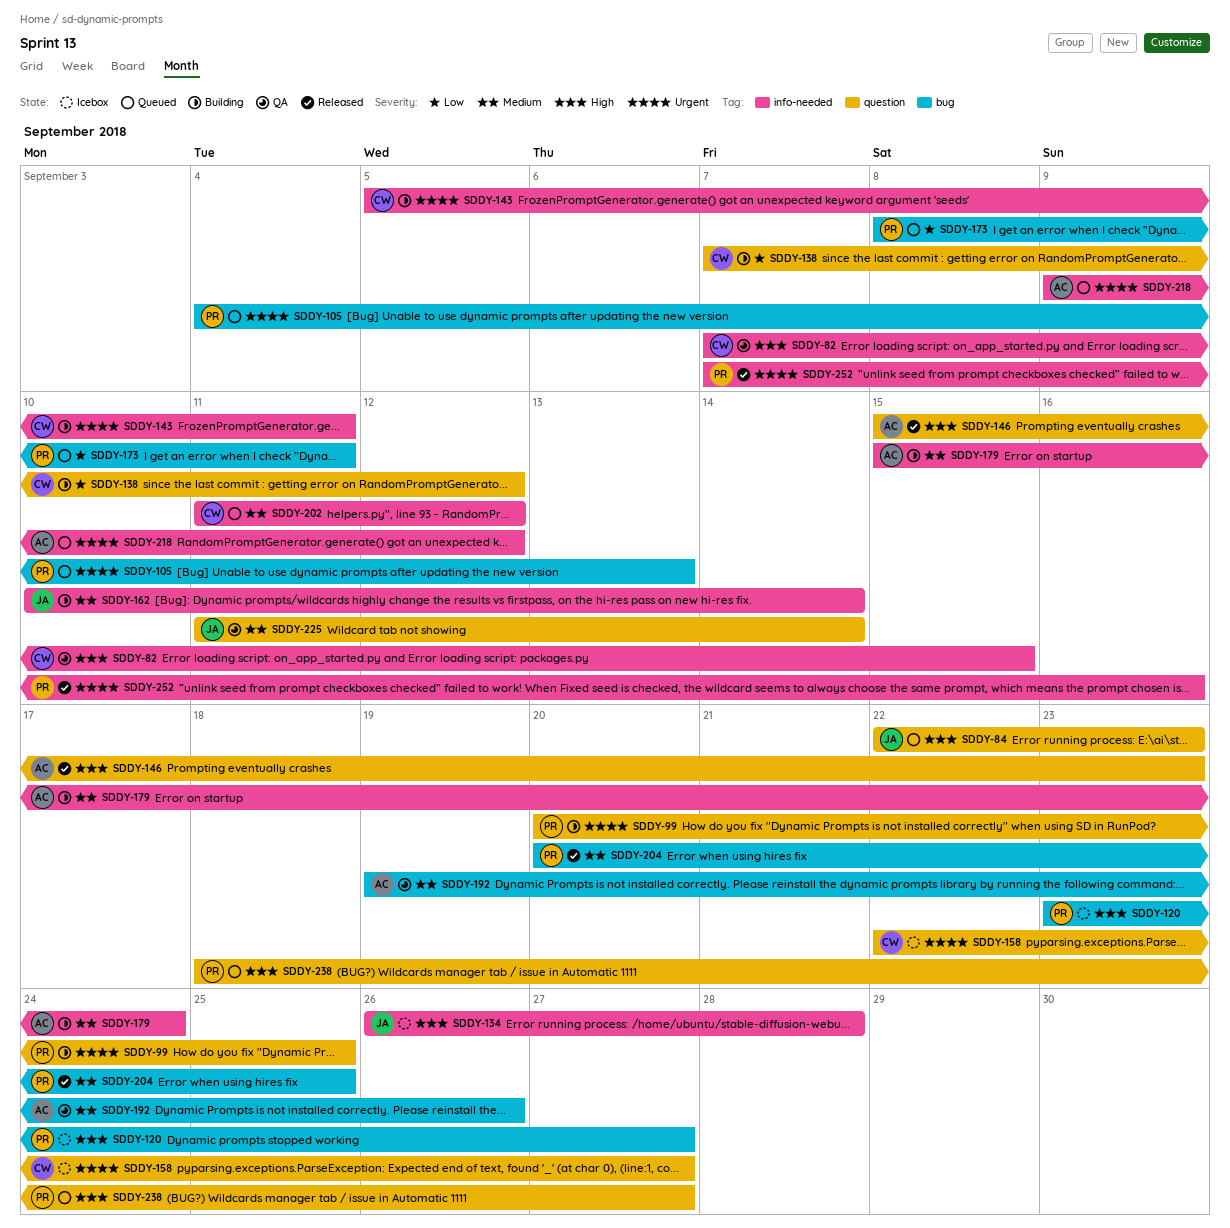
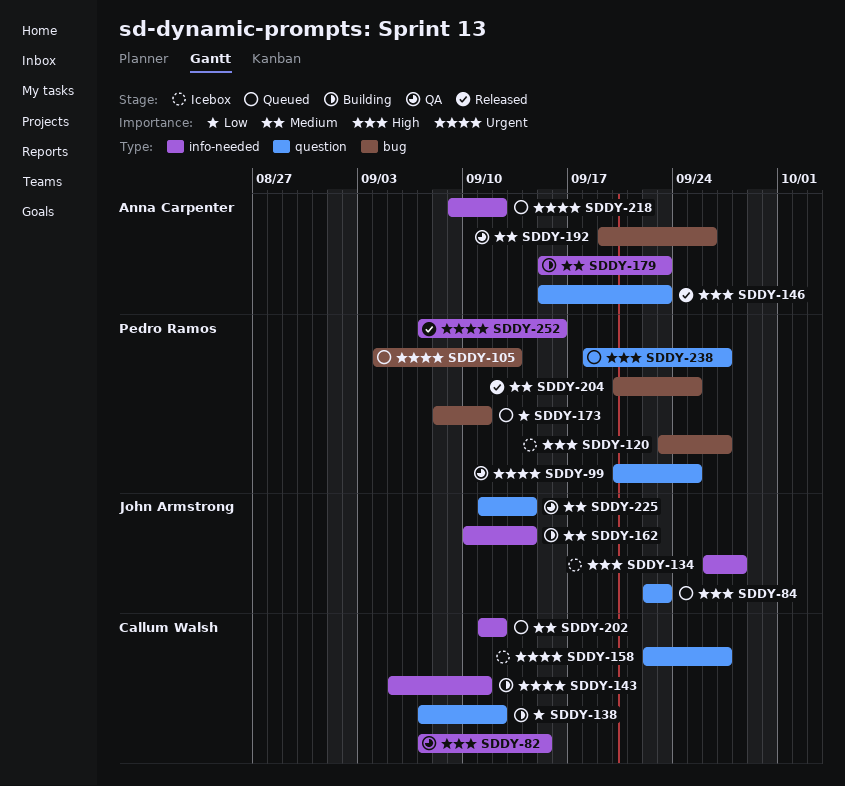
SDDY-99, status: Building -> QA
SDDY-179, due: Sep 24 -> Sep 23

